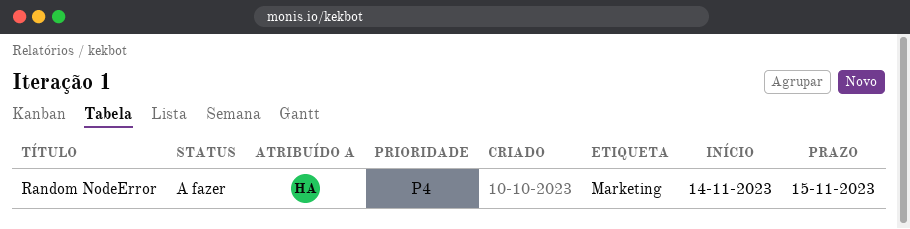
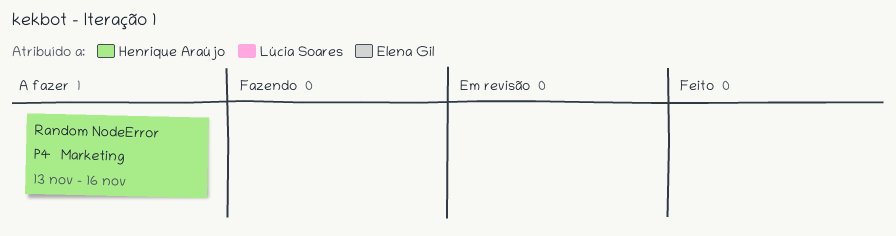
Random NodeError, start: Nov 14 -> Nov 13
Random NodeError, due: Nov 15 -> Nov 16

